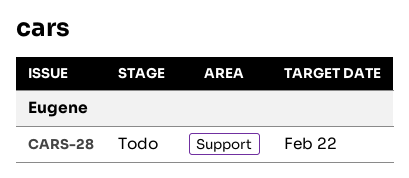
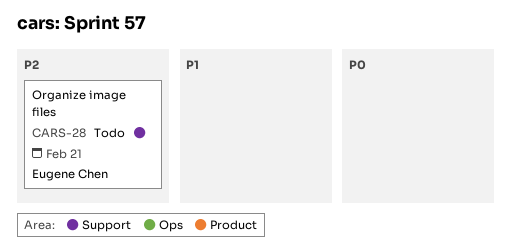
CARS-28, due: Feb 22 -> Feb 21

